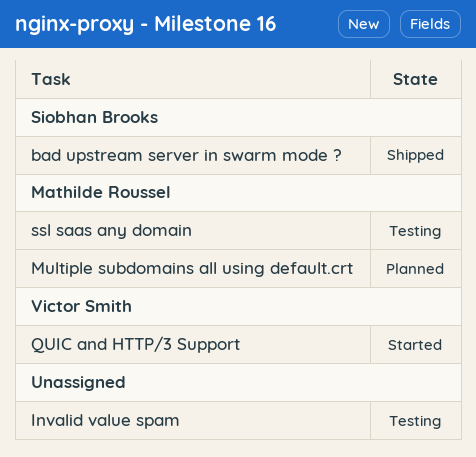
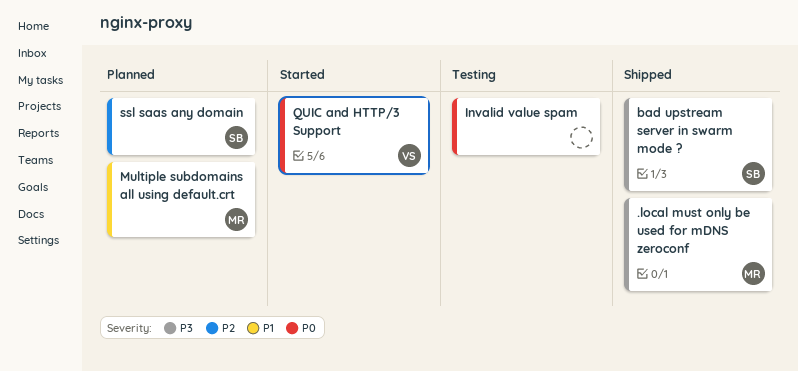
.local must only be used for mDNS zeroconf: none -> present
ssl saas any domain, status: Testing -> Planned
ssl saas any domain, owner: Mathilde Roussel -> Siobhan Brooks

